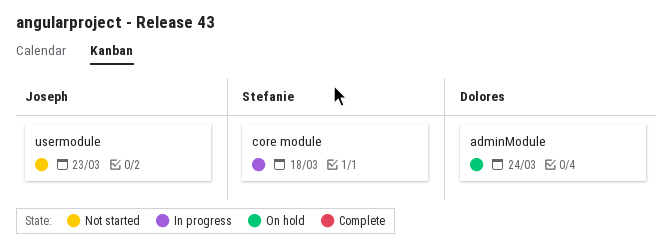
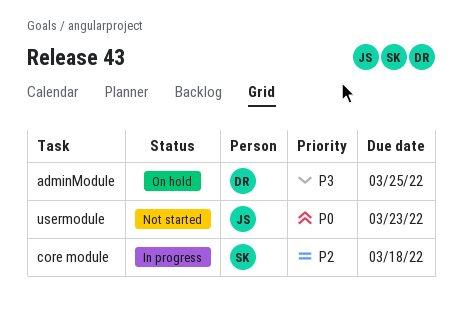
adminModule, due: Mar 24 -> Mar 25

